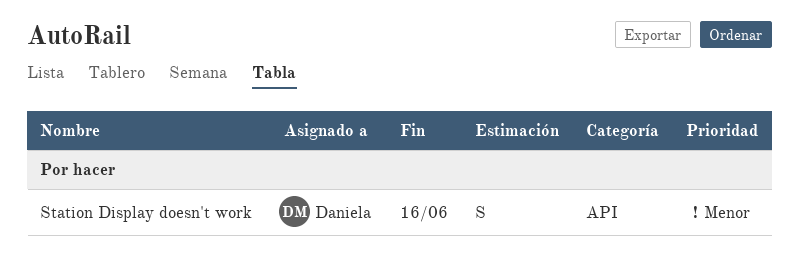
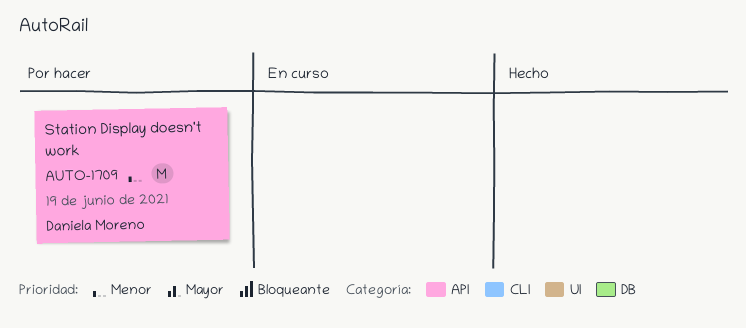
Station Display doesn't work, estimate: S -> M
Station Display doesn't work, due: Jun 16 -> Jun 19

